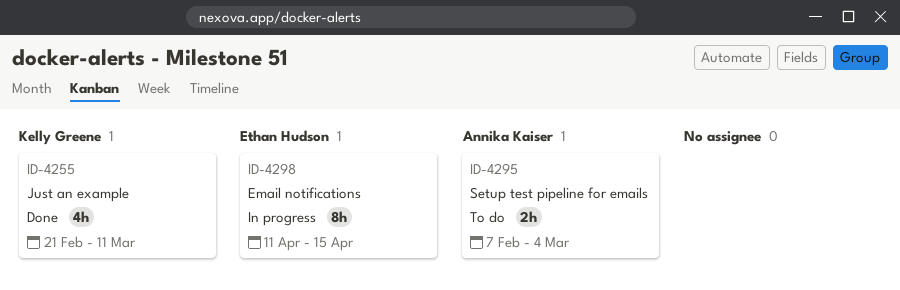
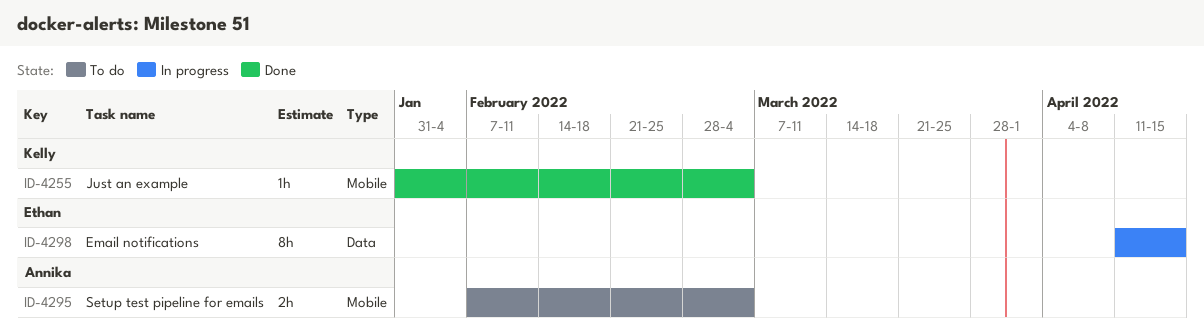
ID-4255, estimate: 4h -> 1h
ID-4255, start: Feb 21 -> Jan 31
ID-4255, due: Mar 11 -> Mar 4

